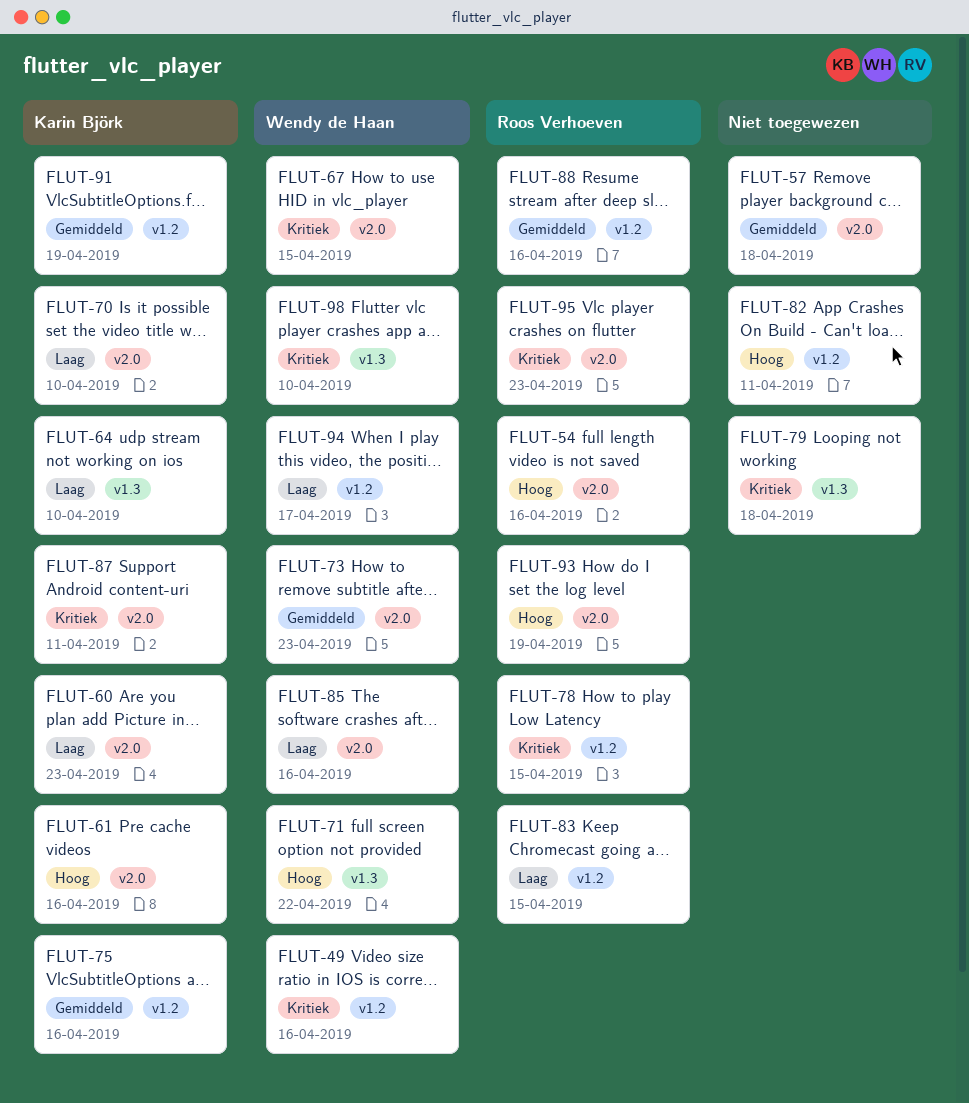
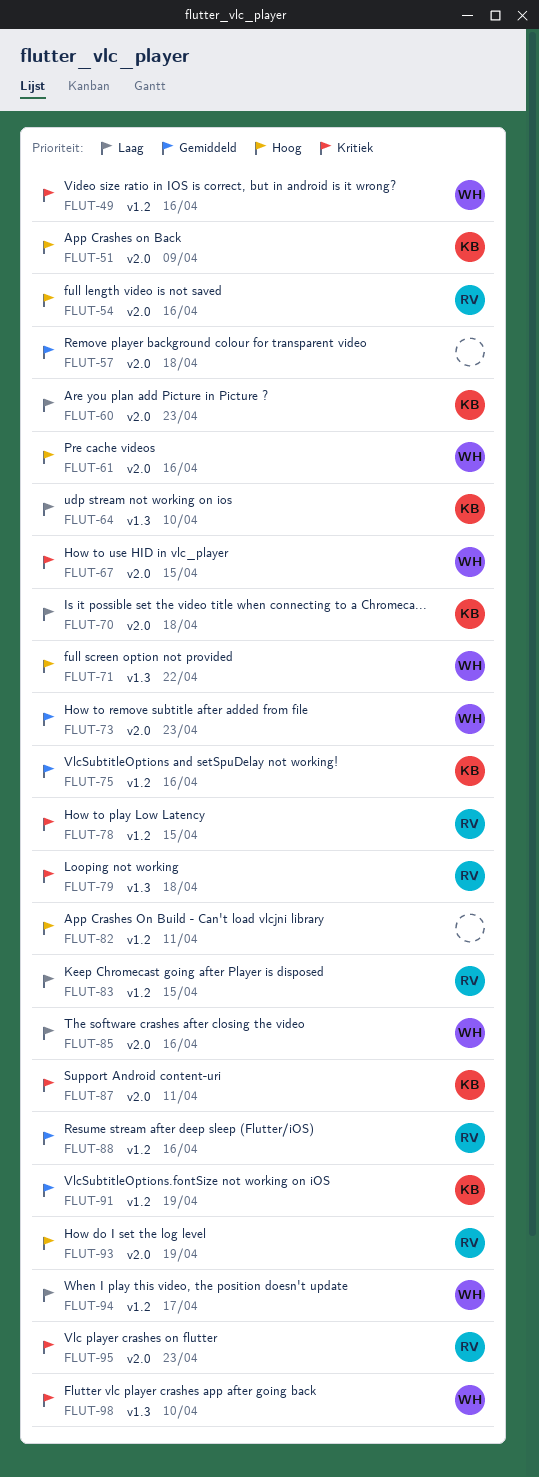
FLUT-51: none -> present
FLUT-61, owner: Karin Björk -> Wendy de Haan
FLUT-70, due: Apr 10 -> Apr 18
FLUT-79, owner: none -> Roos Verhoeven

